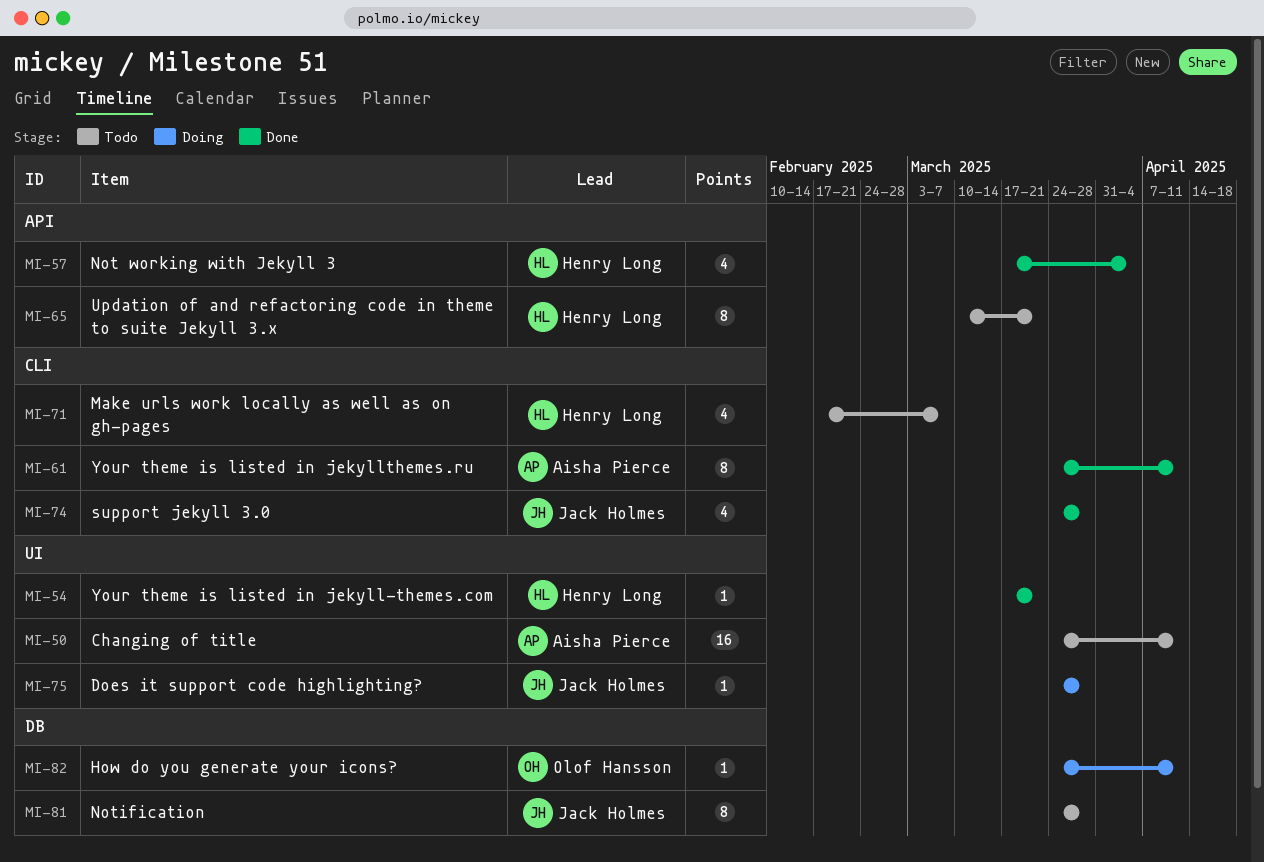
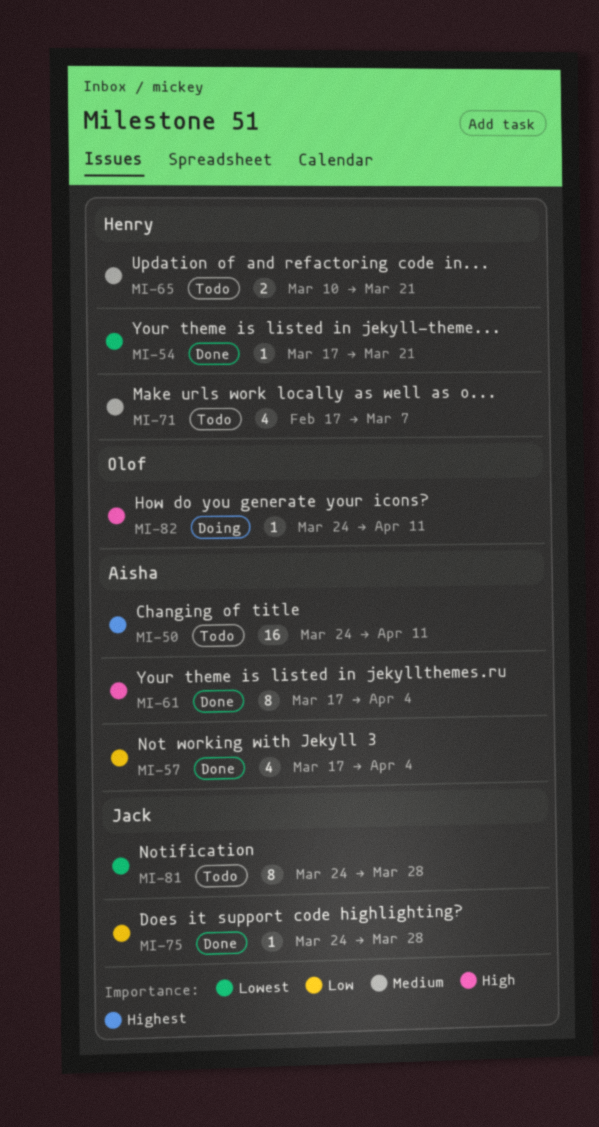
MI-57, owner: Henry Long -> Aisha Pierce
MI-61, start: Mar 24 -> Mar 17
MI-61, due: Apr 11 -> Apr 4
MI-65, estimate: 8 -> 2
MI-74: present -> none
MI-75, status: Doing -> Done

